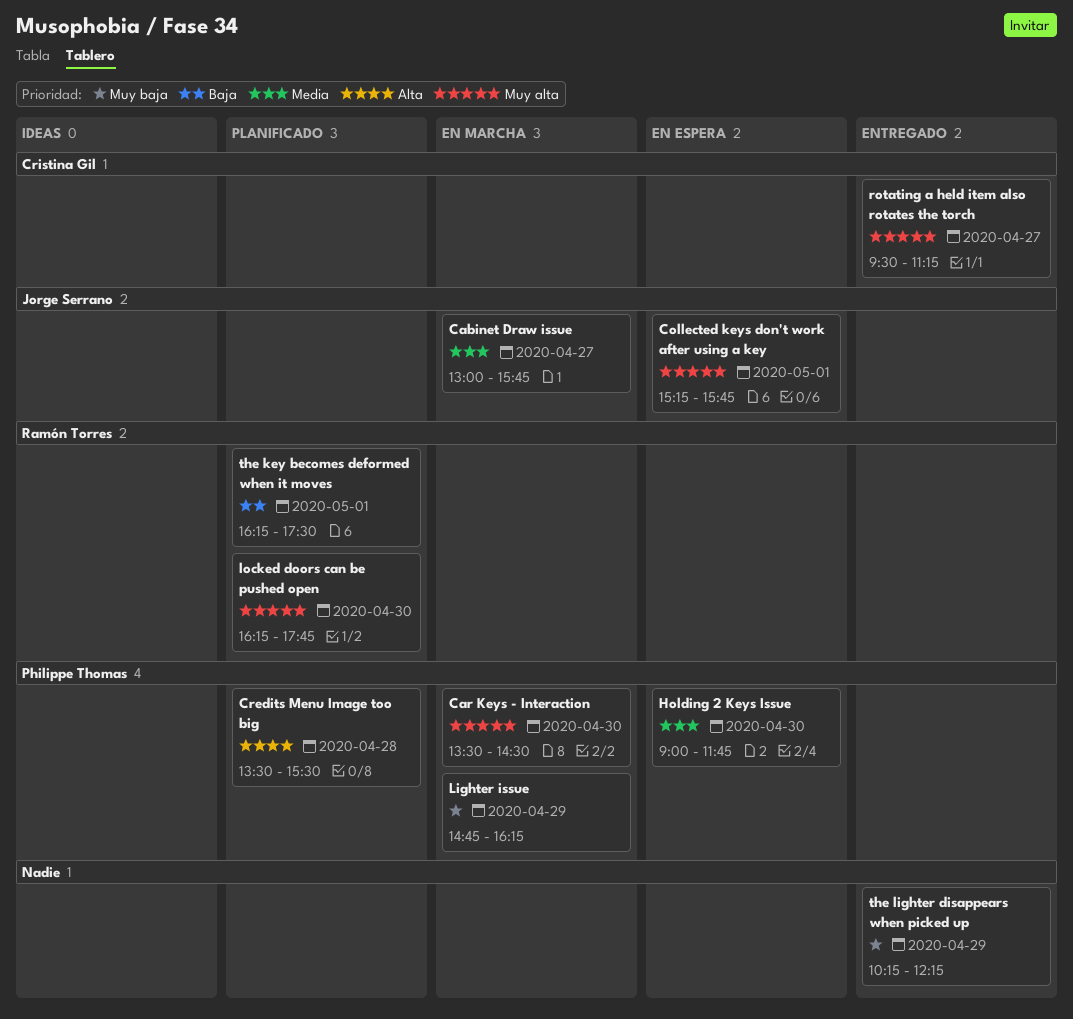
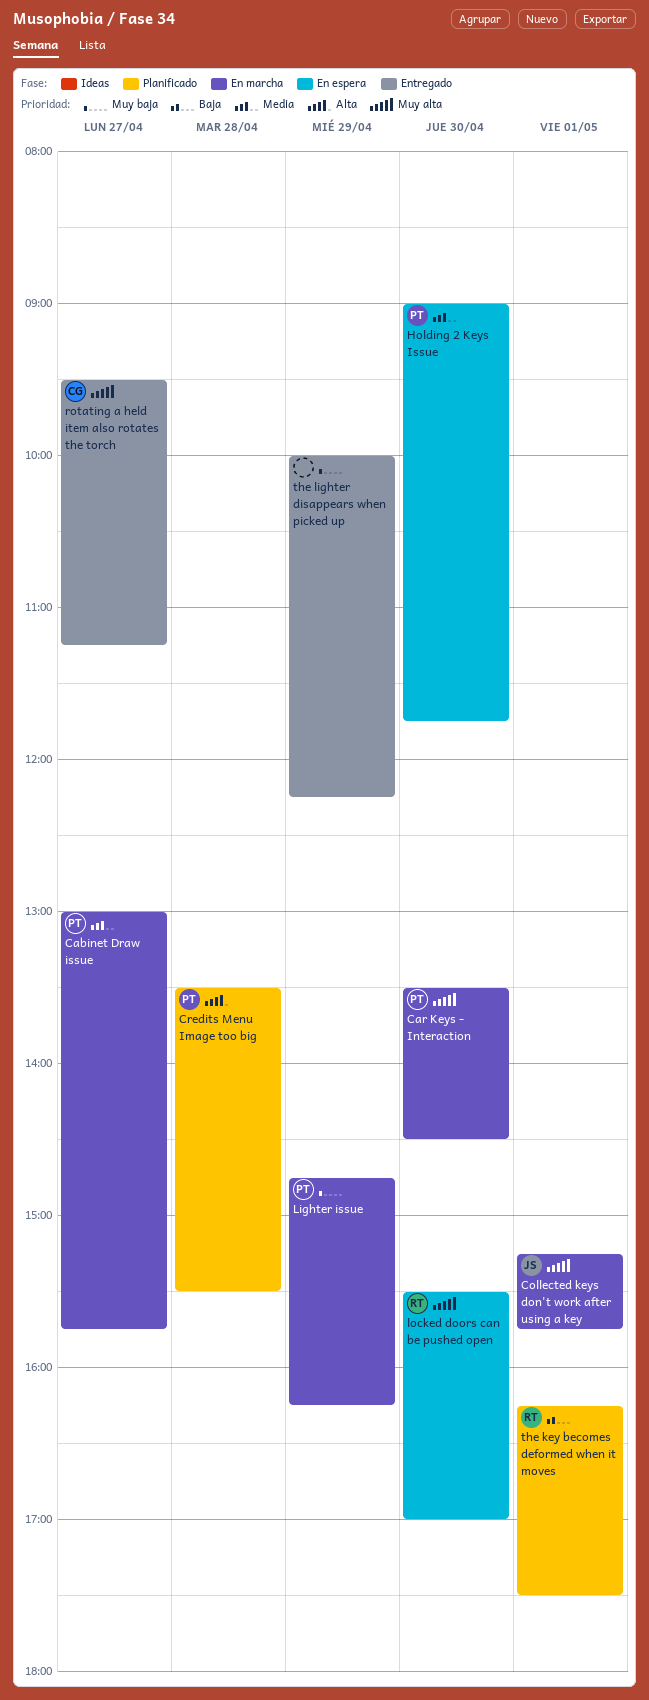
Cabinet Draw issue, owner: Jorge Serrano -> Philippe Thomas
Collected keys don't work after using a key, status: En espera -> En marcha
locked doors can be pushed open, status: Planificado -> En espera
locked doors can be pushed open, begins: 16:15 -> 15:30
locked doors can be pushed open, ends: 17:45 -> 17:00
the lighter disappears when picked up, begins: 10:15 -> 10:00

